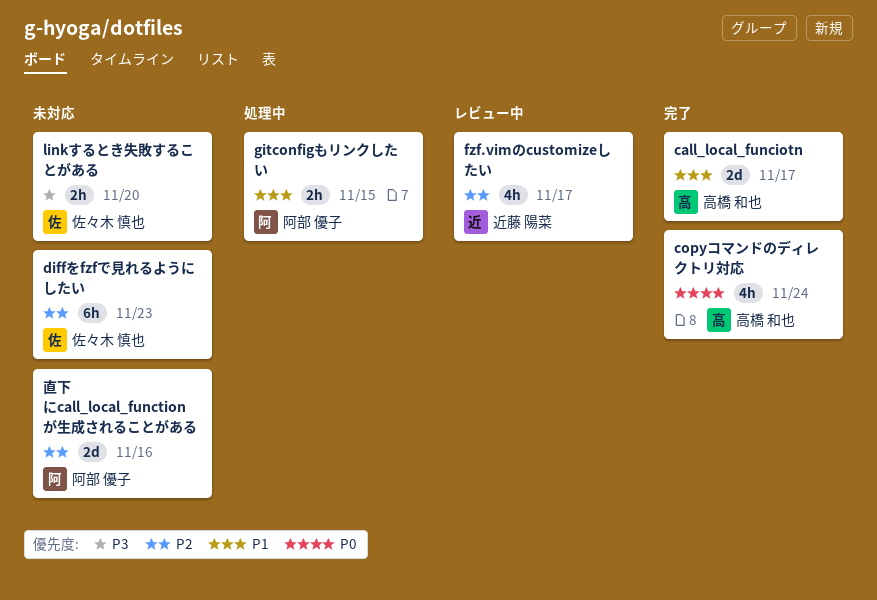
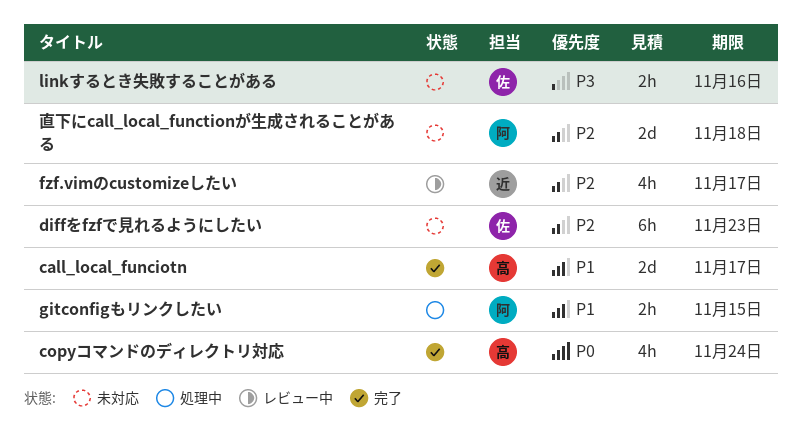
linkするとき失敗することがある, due: Nov 20 -> Nov 16
直下にcall_local_functionが生成されることがある, due: Nov 16 -> Nov 18

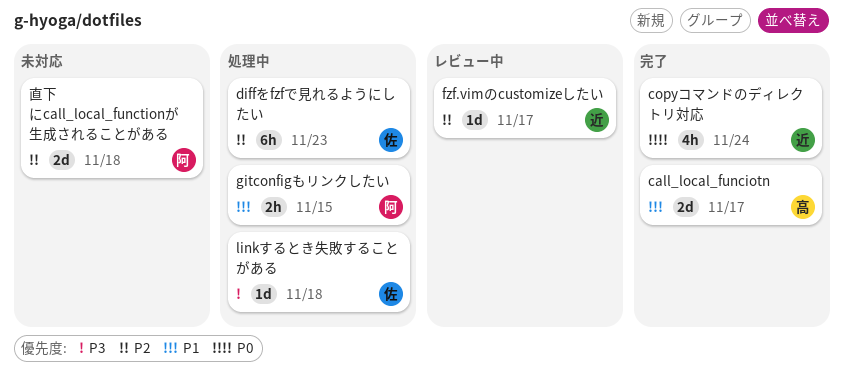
copyコマンドのディレクトリ対応, owner: 高 -> 近
diffをfzfで見れるようにしたい, status: 未対応 -> 処理中
fzf.vimのcustomizeしたい, estimate: 4h -> 1d
linkするとき失敗することがある, status: 未対応 -> 処理中
linkするとき失敗することがある, estimate: 2h -> 1d
linkするとき失敗することがある, due: Nov 16 -> Nov 18

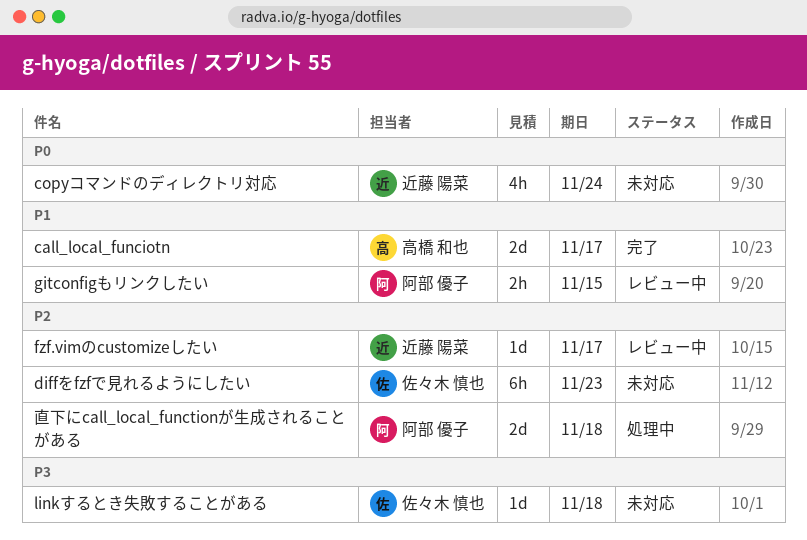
copyコマンドのディレクトリ対応, status: 完了 -> 未対応
diffをfzfで見れるようにしたい, status: 処理中 -> 未対応
gitconfigもリンクしたい, status: 処理中 -> レビュー中
linkするとき失敗することがある, status: 処理中 -> 未対応
直下にcall_local_functionが生成されることがある, status: 未対応 -> 処理中

